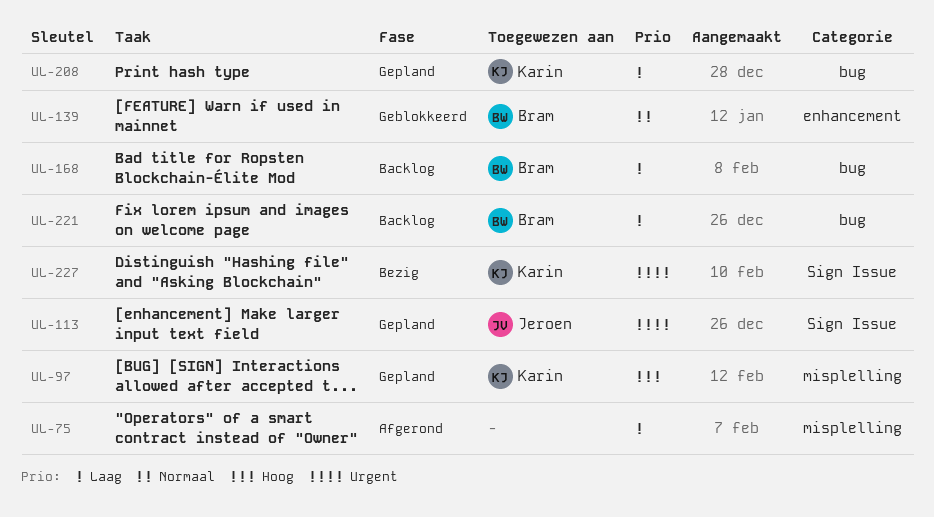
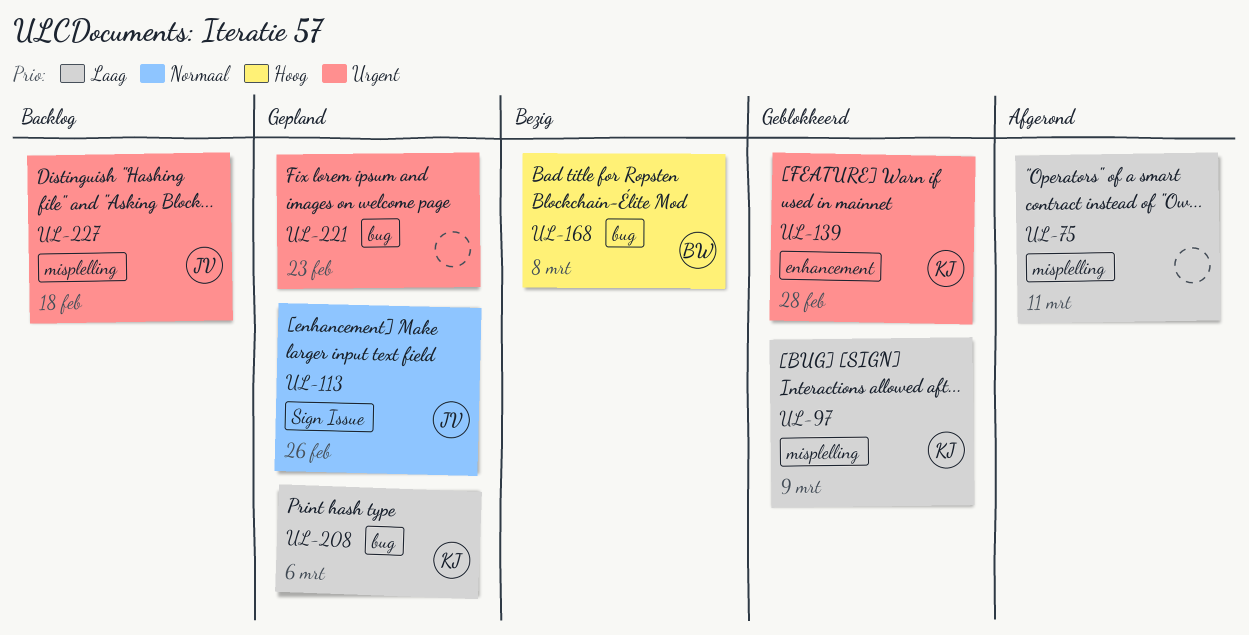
UL-97, status: Gepland -> Geblokkeerd
UL-97, priority: Hoog -> Laag
UL-113, priority: Urgent -> Normaal
UL-139, owner: Bram -> Karin
UL-139, priority: Normaal -> Urgent
UL-168, status: Backlog -> Bezig
UL-168, priority: Laag -> Hoog
UL-221, status: Backlog -> Gepland
UL-221, owner: Bram -> none
UL-221, priority: Laag -> Urgent
UL-227, status: Bezig -> Backlog
UL-227, owner: Karin -> Jeroen
UL-227, label: Sign Issue -> misplelling

